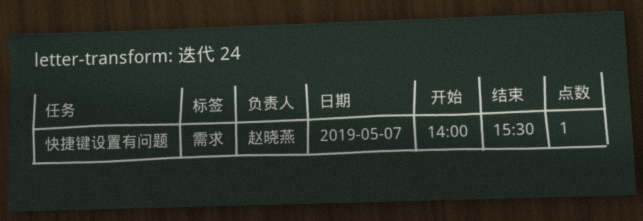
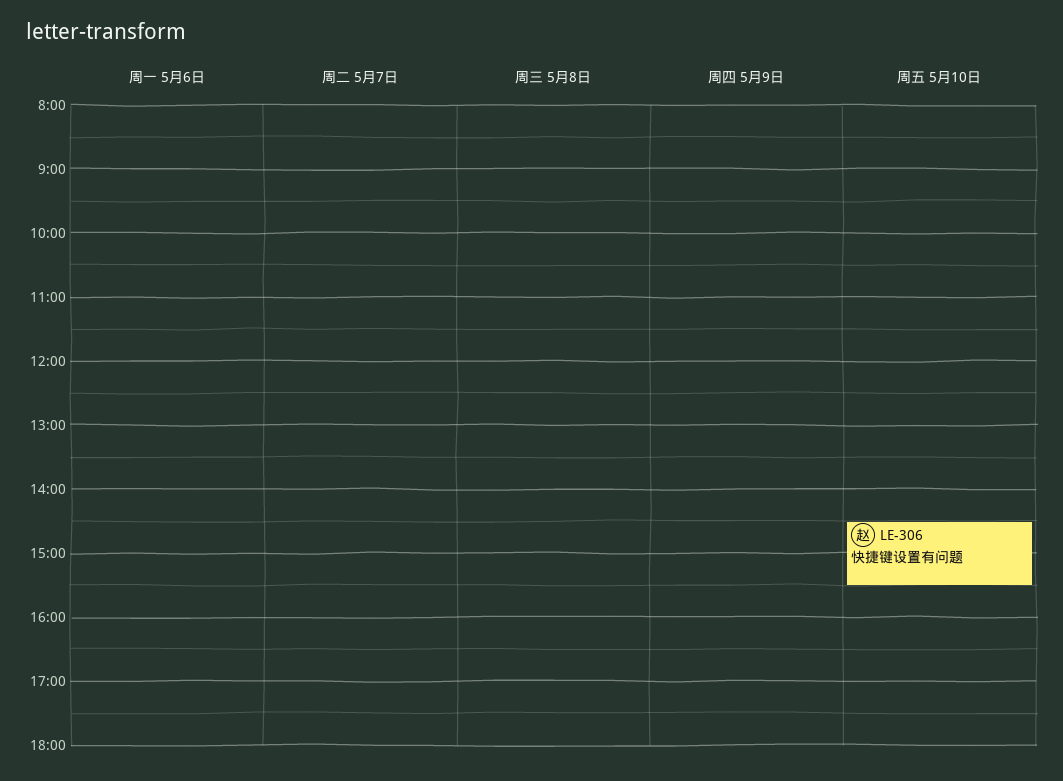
快捷键设置有问题, day: May 7 -> May 10
快捷键设置有问题, begins: 14:00 -> 14:30

